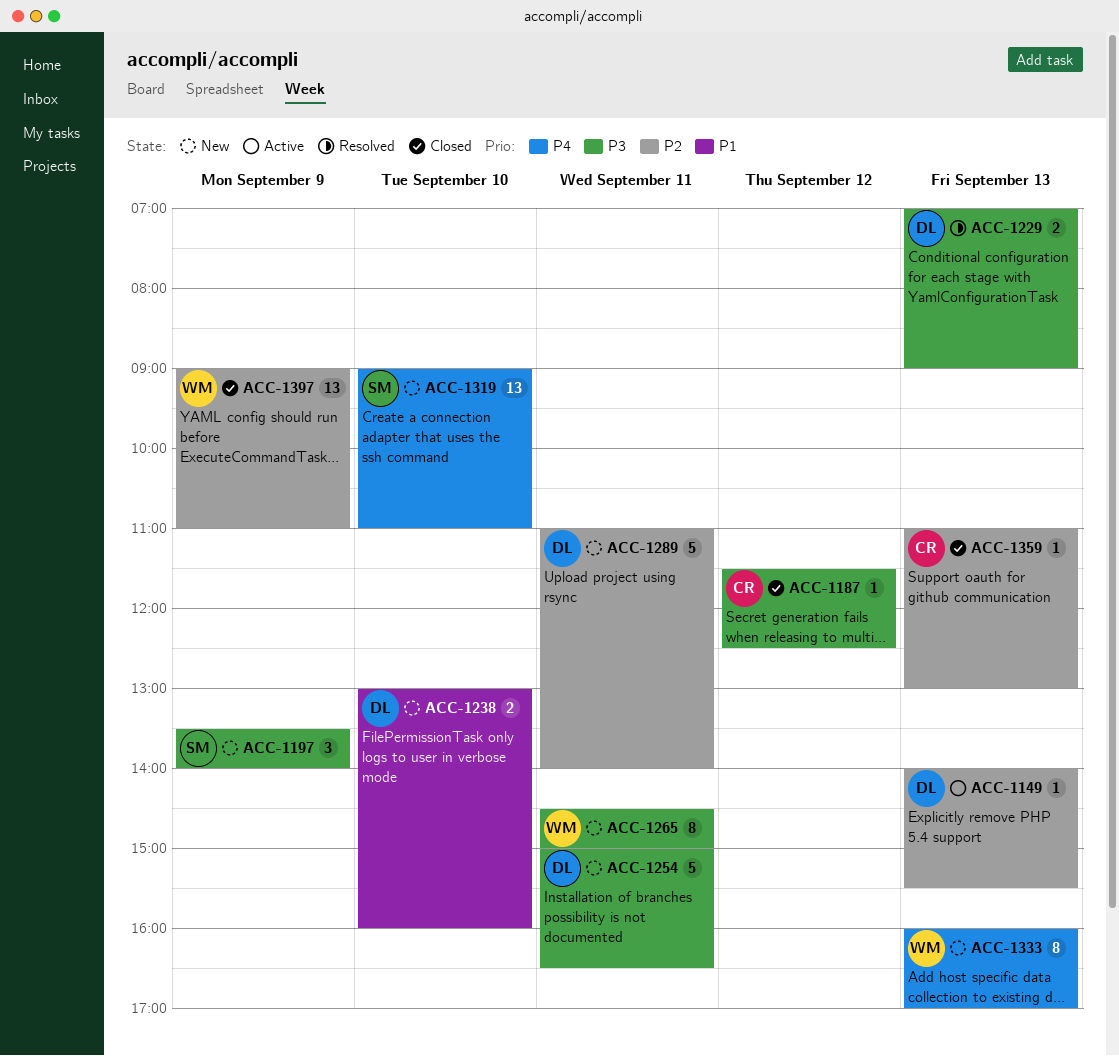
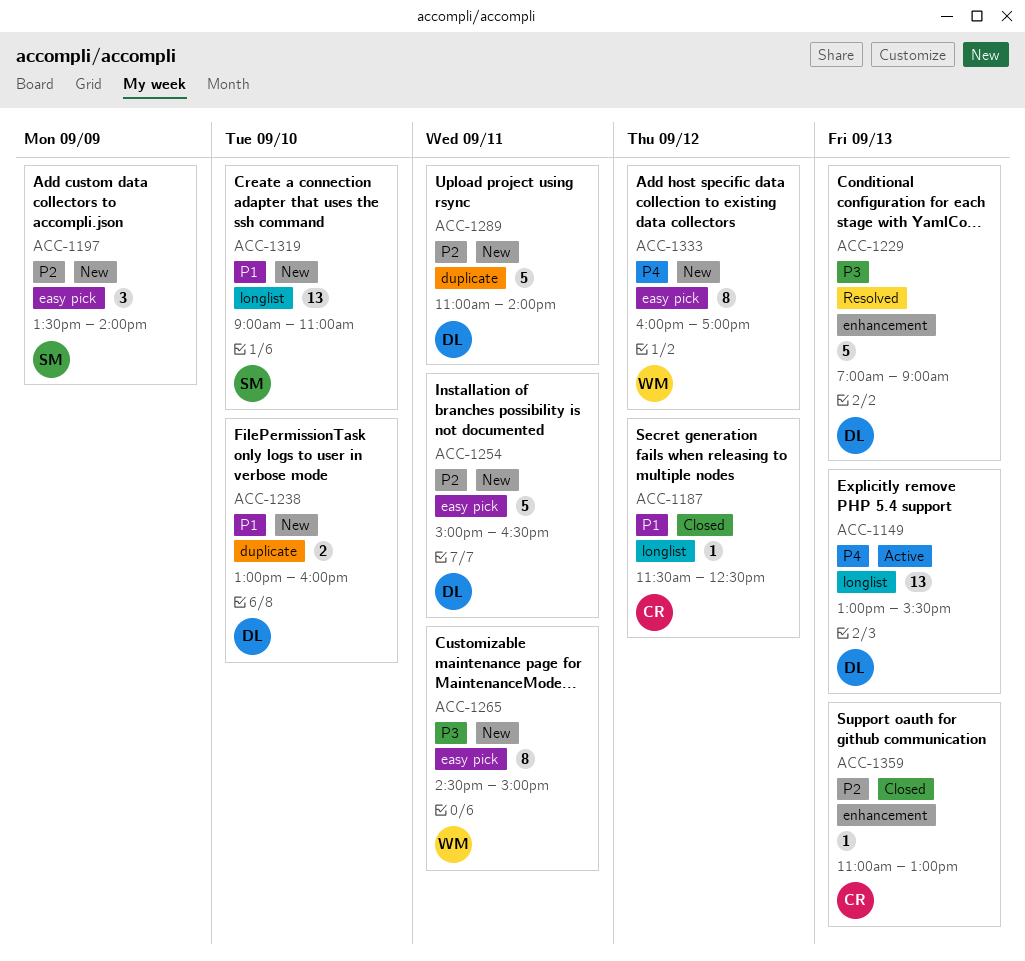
ACC-1149, priority: P2 -> P4
ACC-1149, estimate: 1 -> 13
ACC-1149, begins: 14:00 -> 13:00
ACC-1187, priority: P3 -> P1
ACC-1197, priority: P3 -> P2
ACC-1229, estimate: 2 -> 5
ACC-1254, priority: P3 -> P2
ACC-1319, priority: P4 -> P1
ACC-1333, day: Sep 13 -> Sep 12
ACC-1397: present -> none

